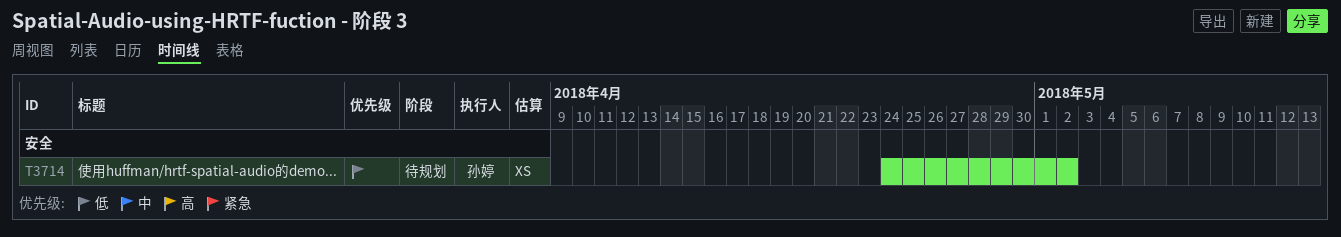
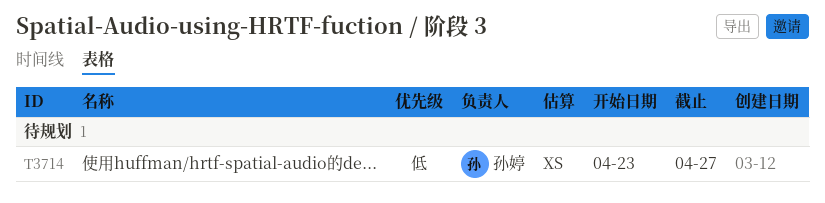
T3714, start: Apr 24 -> Apr 23
T3714, due: May 2 -> Apr 27

